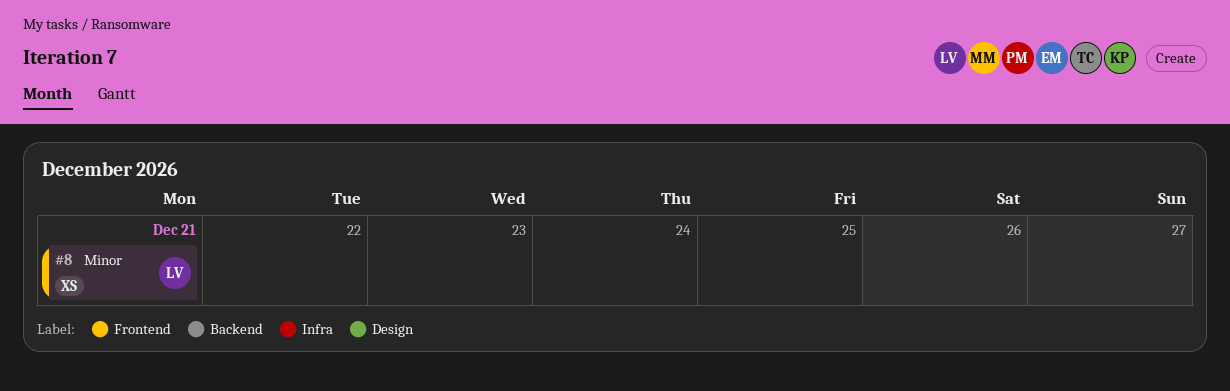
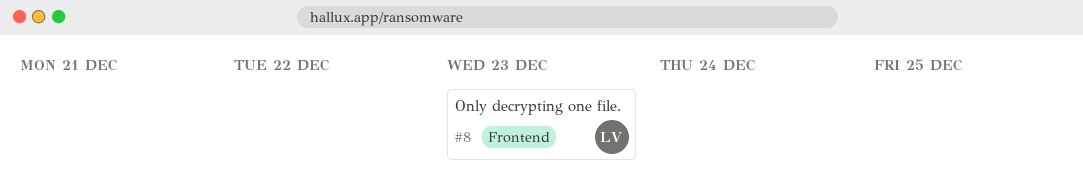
#8, due: Dec 21 -> Dec 23

